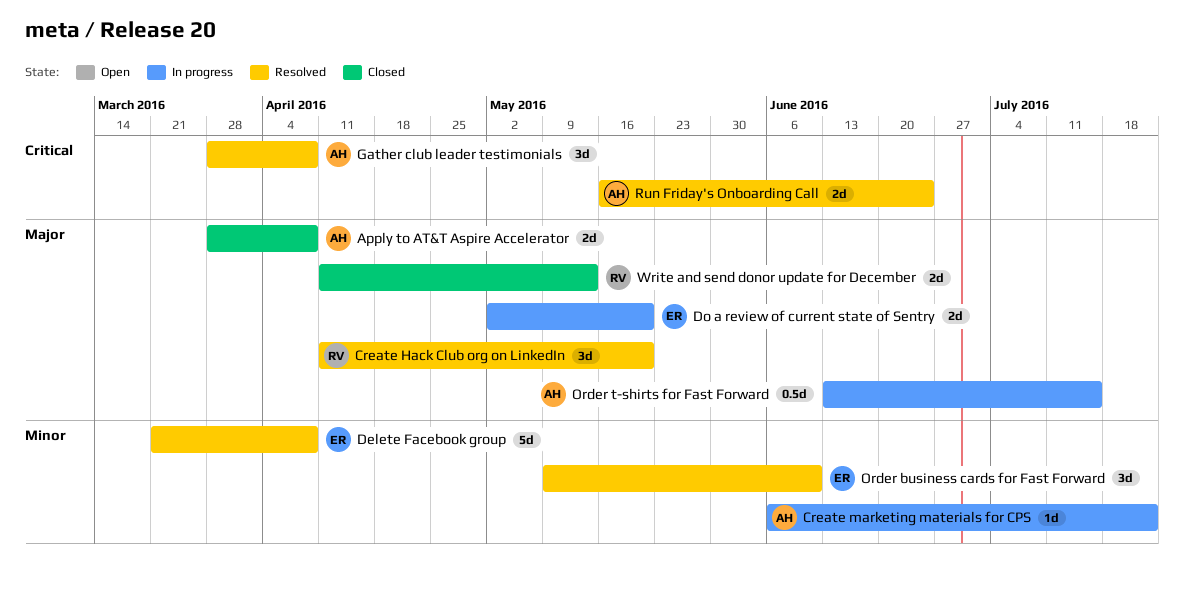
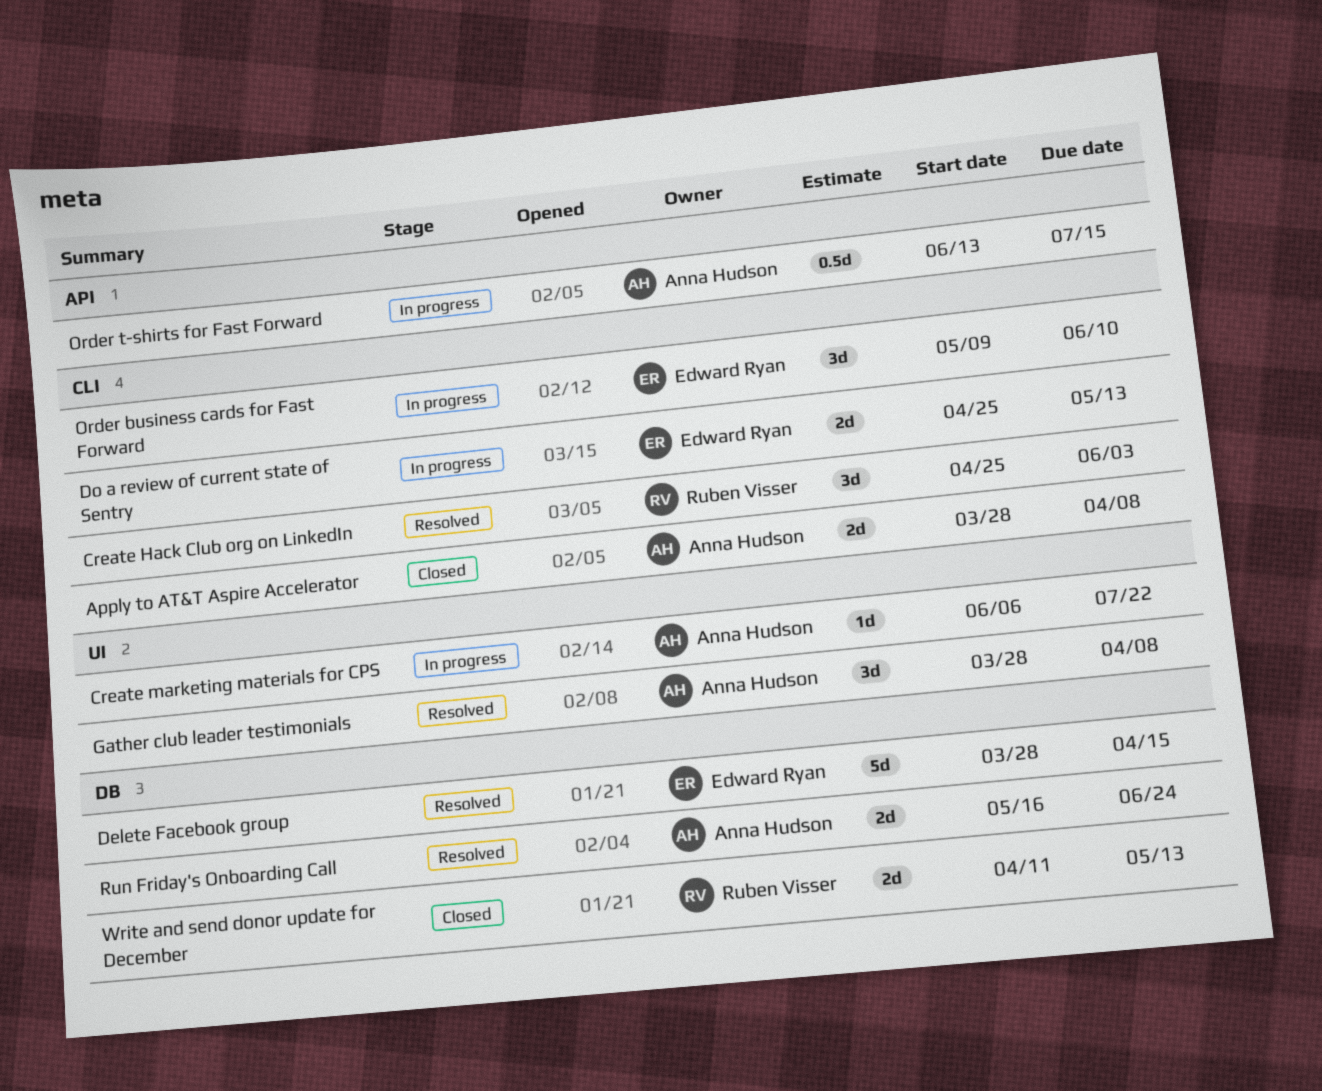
Create Hack Club org on LinkedIn, start: Apr 11 -> Apr 25
Create Hack Club org on LinkedIn, due: May 20 -> Jun 3
Delete Facebook group, start: Mar 21 -> Mar 28
Delete Facebook group, due: Apr 8 -> Apr 15
Do a review of current state of Sentry, start: May 2 -> Apr 25
Do a review of current state of Sentry, due: May 20 -> May 13
Order business cards for Fast Forward, status: Resolved -> In progress

